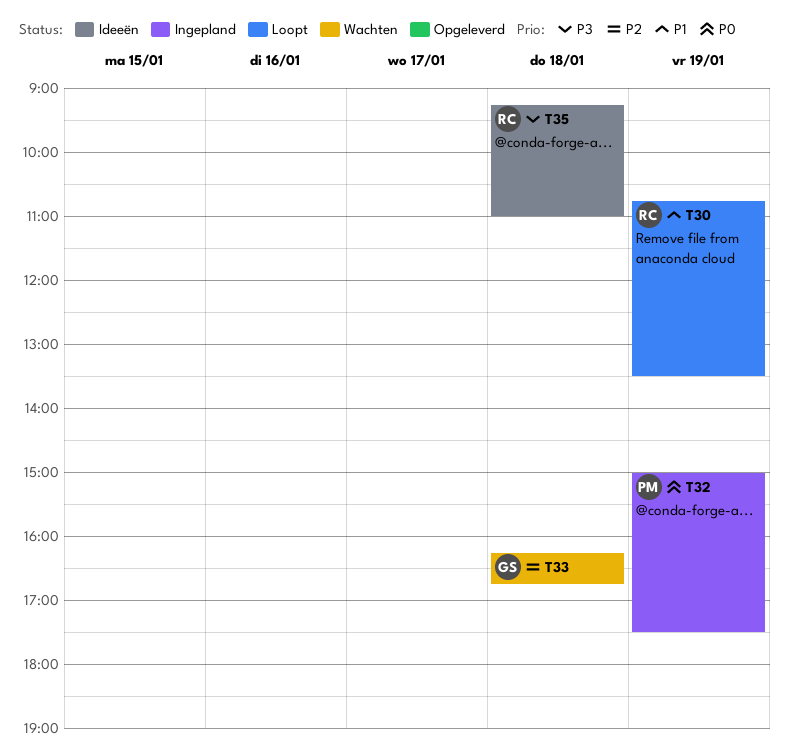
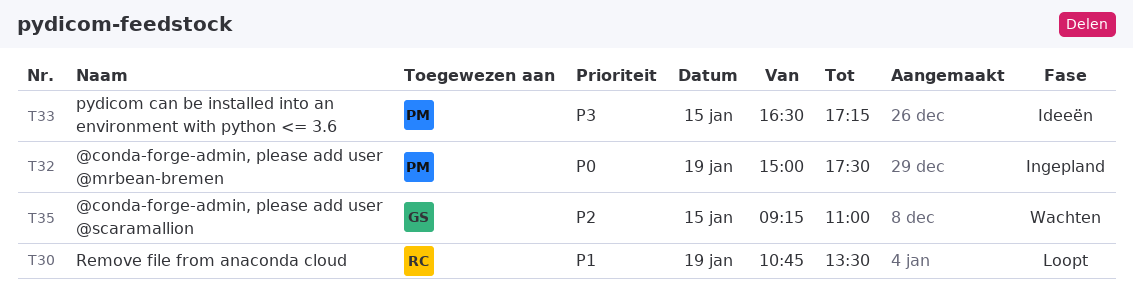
T33, status: Wachten -> Ideeën
T33, owner: GS -> PM
T33, priority: P2 -> P3
T33, day: Jan 18 -> Jan 15
T33, begins: 16:15 -> 16:30
T33, ends: 16:45 -> 17:15
T35, status: Ideeën -> Wachten
T35, owner: RC -> GS
T35, priority: P3 -> P2
T35, day: Jan 18 -> Jan 15

